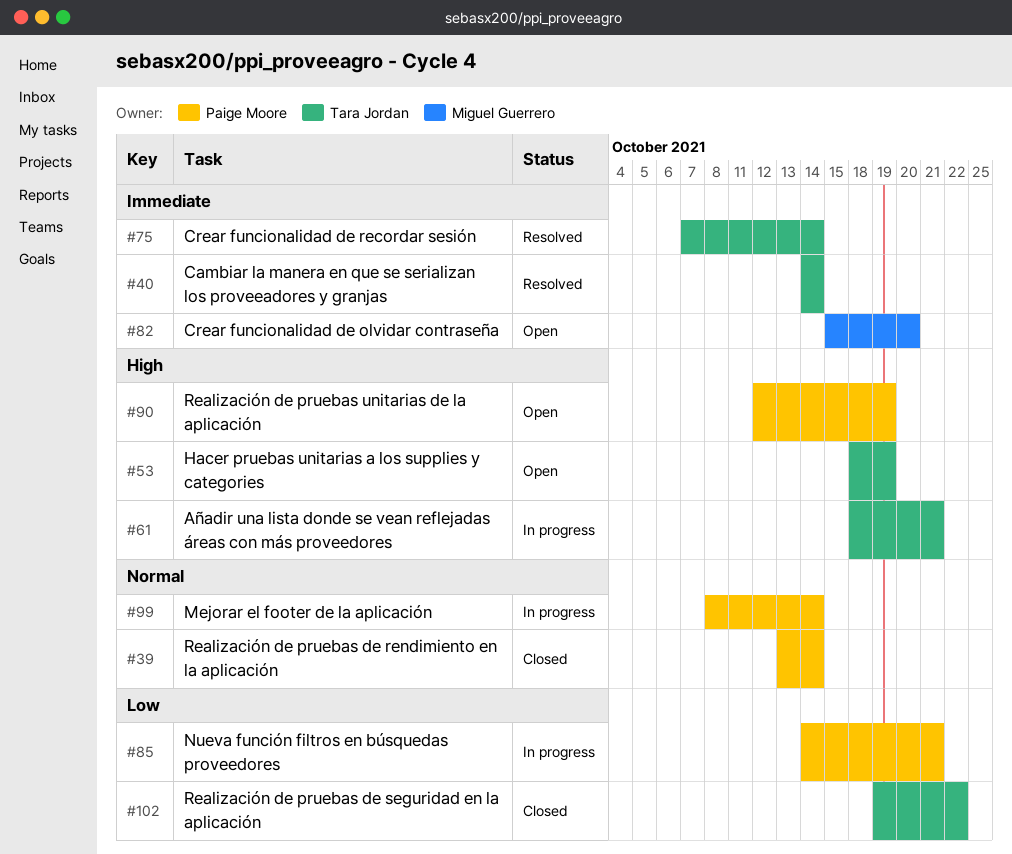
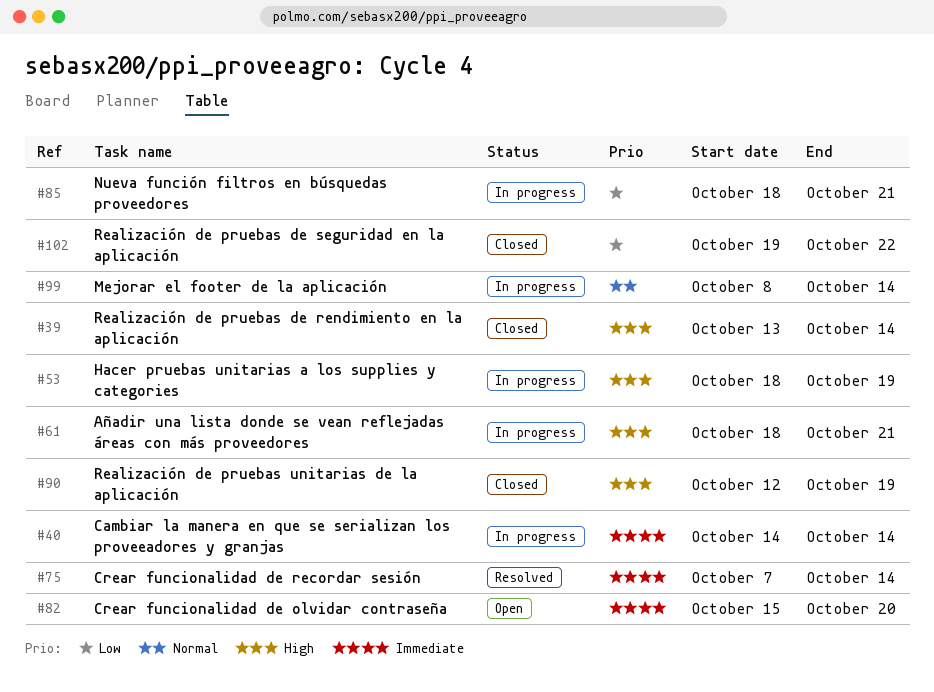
#39, priority: Normal -> High
#40, status: Resolved -> In progress
#53, status: Open -> In progress
#85, start: Oct 14 -> Oct 18
#90, status: Open -> Closed

